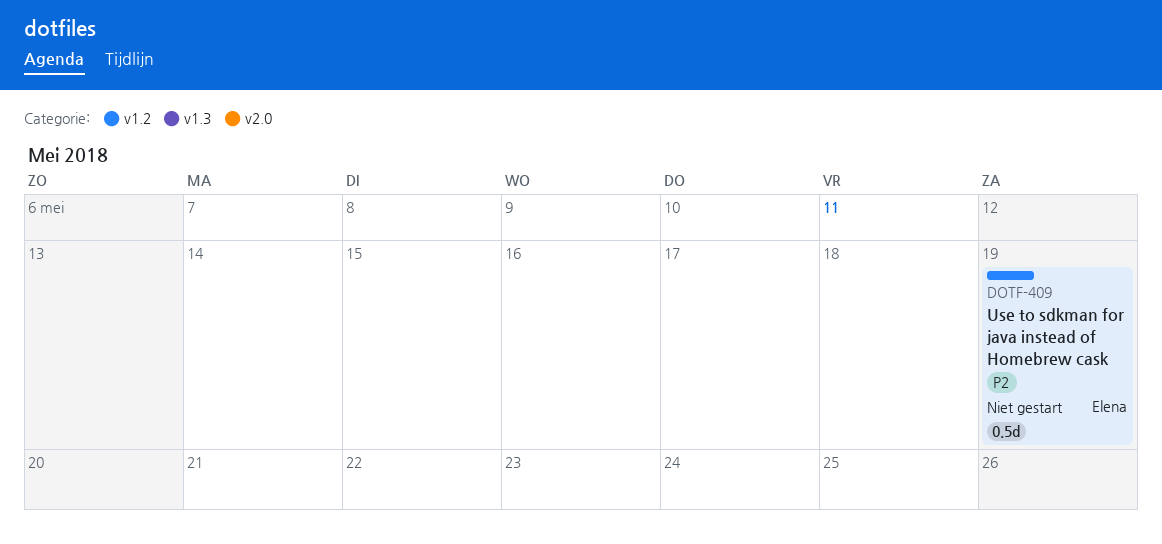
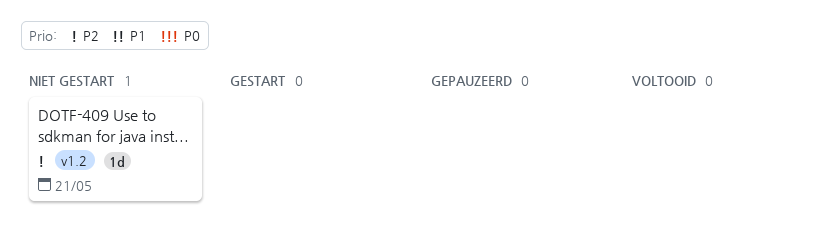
DOTF-409, estimate: 0.5d -> 1d
DOTF-409, due: May 19 -> May 21

